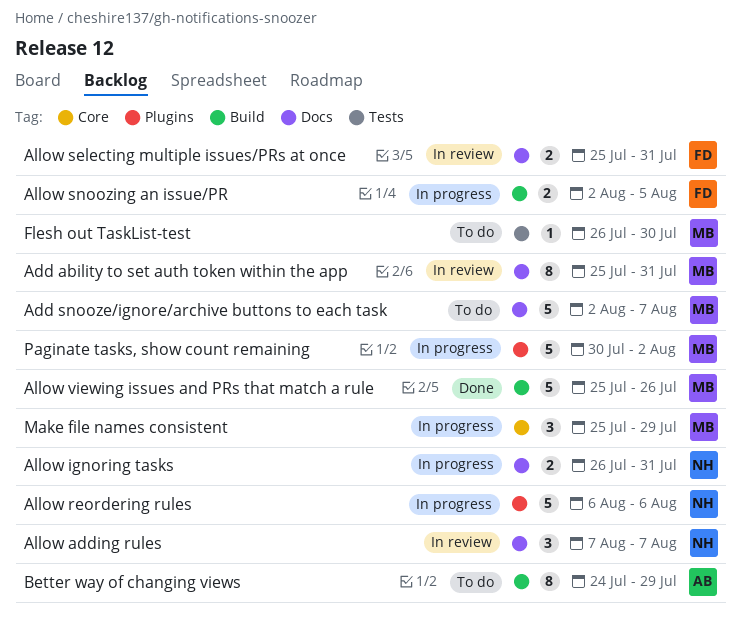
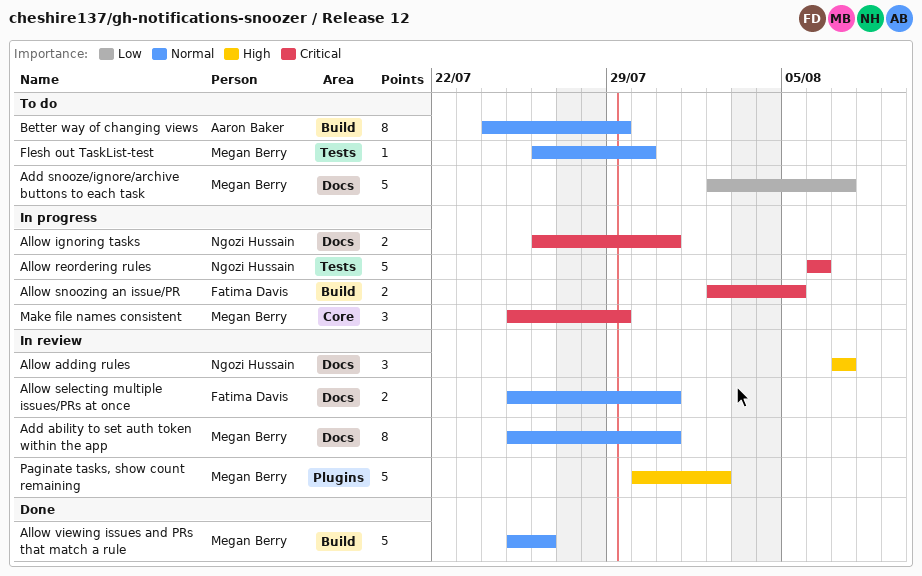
Allow reordering rules, label: Plugins -> Tests
Paginate tasks, show count remaining, status: In progress -> In review

